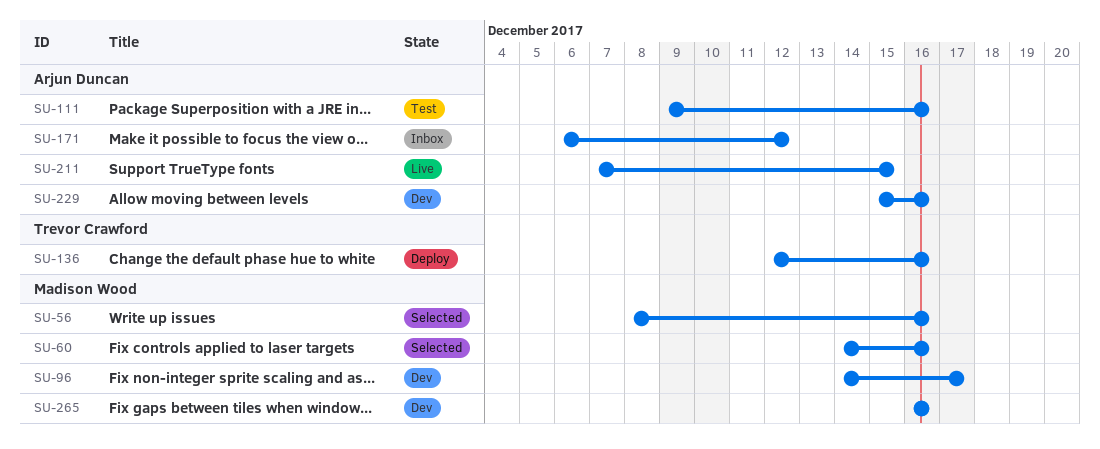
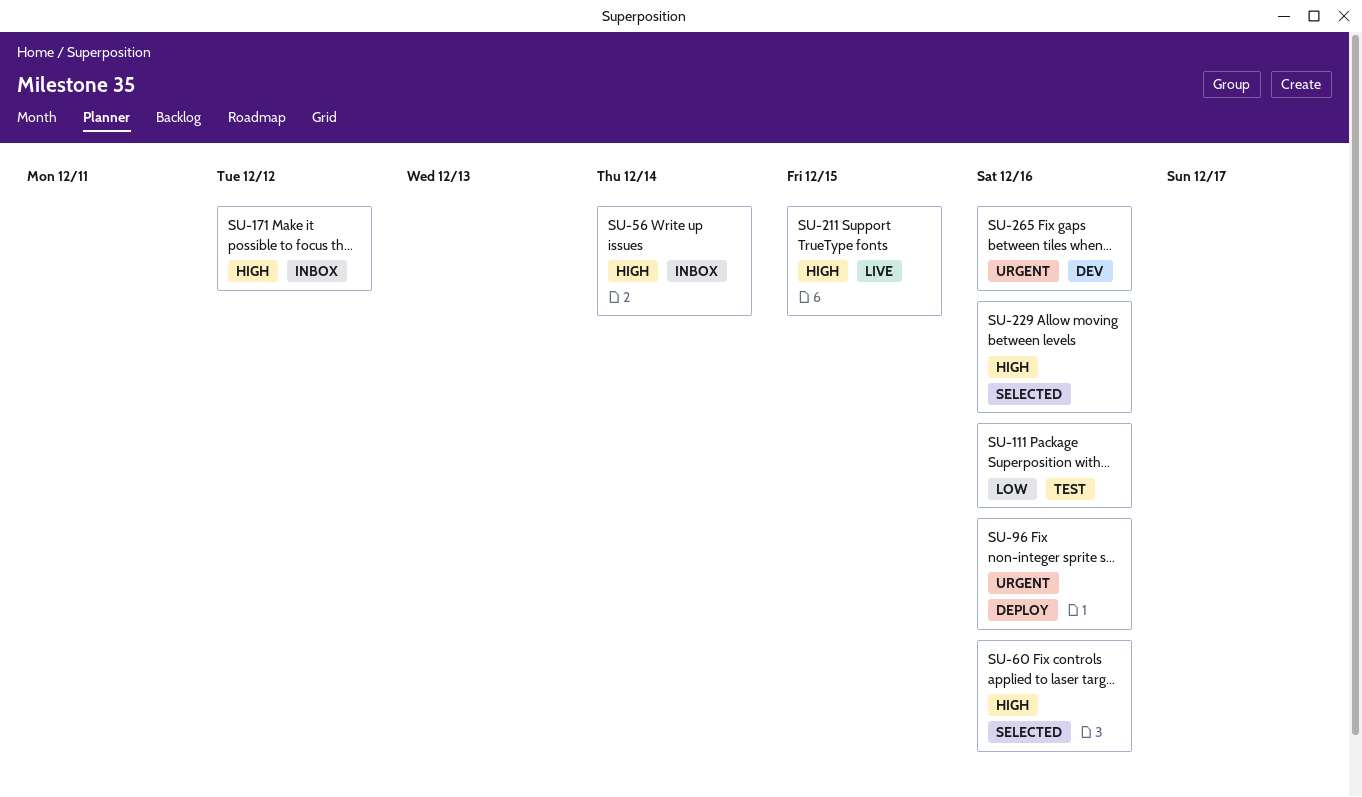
SU-56, status: Selected -> Inbox
SU-56, due: Dec 16 -> Dec 14
SU-96, status: Dev -> Deploy
SU-96, due: Dec 17 -> Dec 16
SU-136: present -> none
SU-229, status: Dev -> Selected

